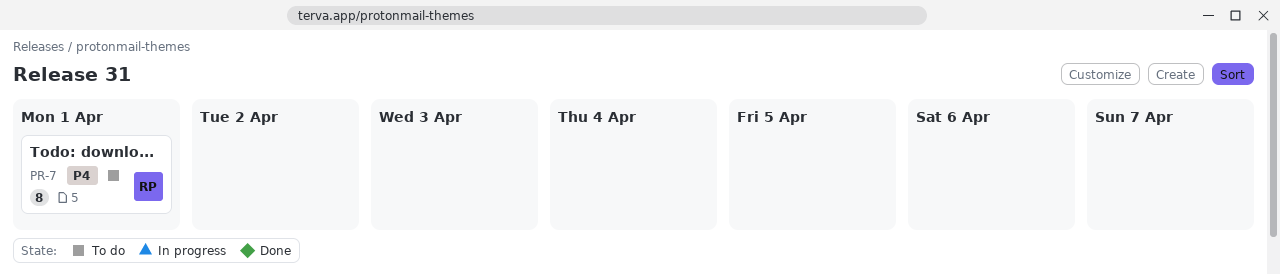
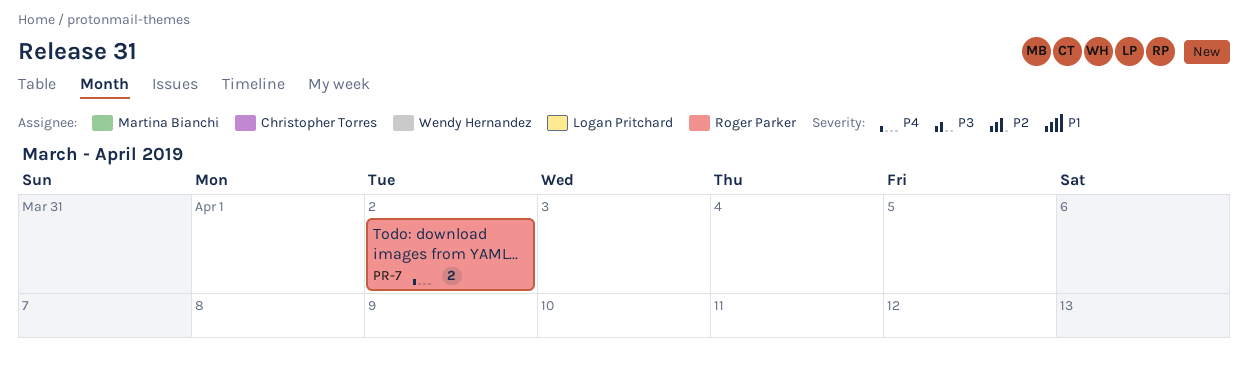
PR-7, estimate: 8 -> 2
PR-7, due: Apr 1 -> Apr 2

